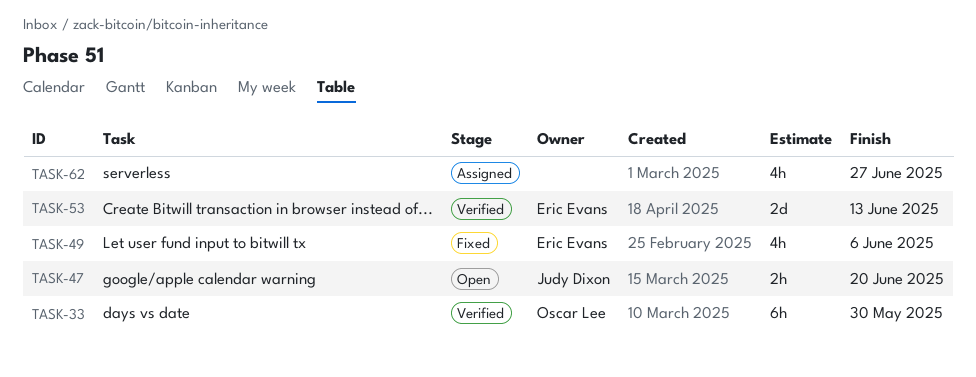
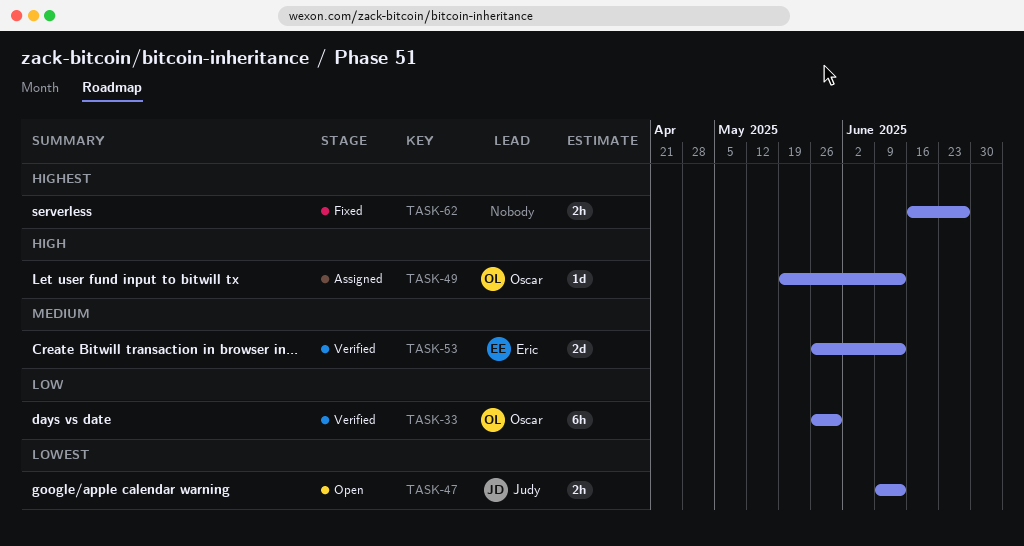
TASK-47, due: Jun 20 -> Jun 13
TASK-49, status: Fixed -> Assigned
TASK-49, owner: Eric Evans -> Oscar Lee
TASK-49, estimate: 4h -> 1d
TASK-49, due: Jun 6 -> Jun 13
TASK-62, status: Assigned -> Fixed
TASK-62, estimate: 4h -> 2h

